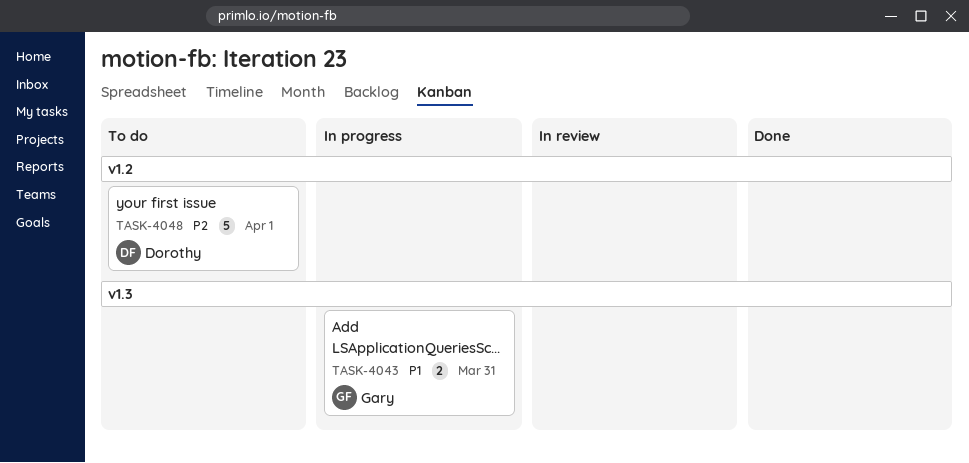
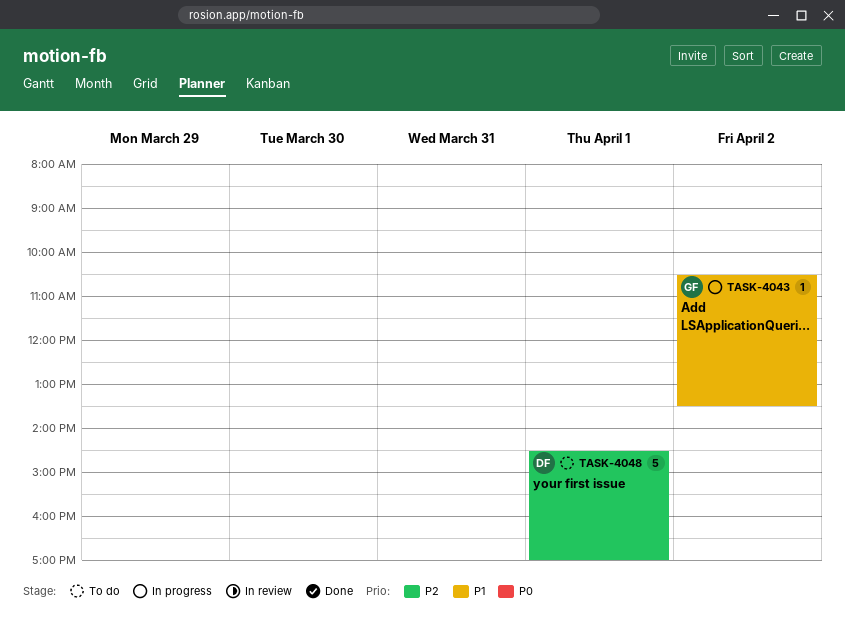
TASK-4043, estimate: 2 -> 1
TASK-4043, day: Mar 31 -> Apr 2

